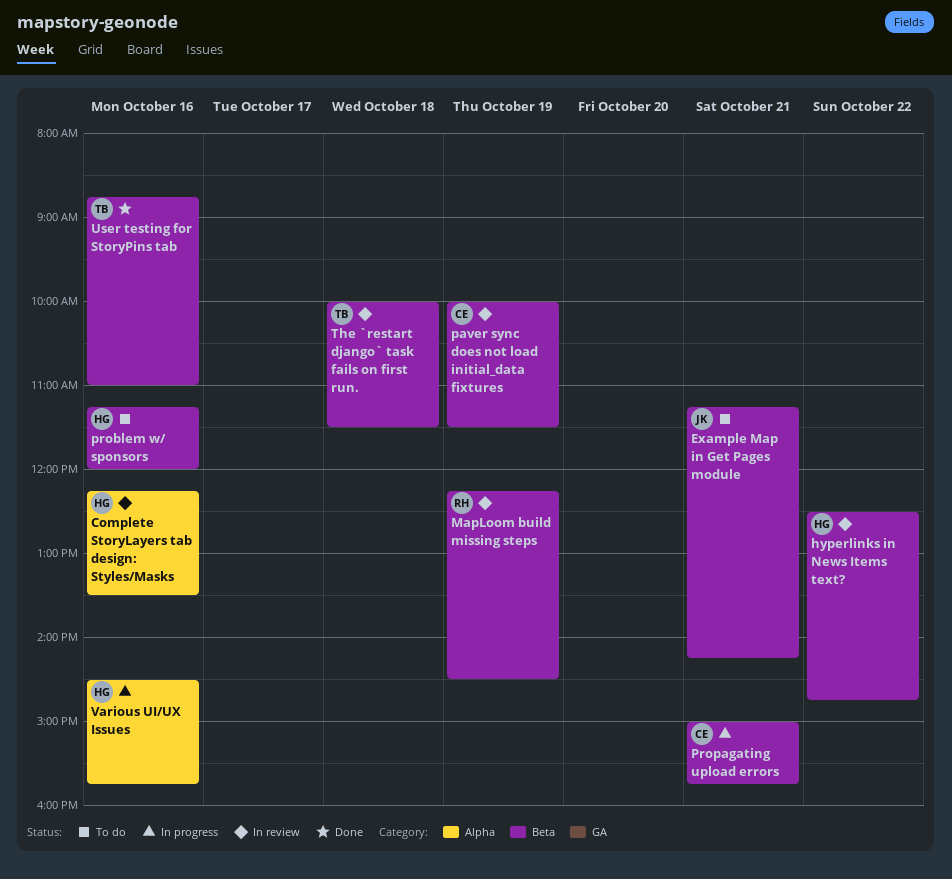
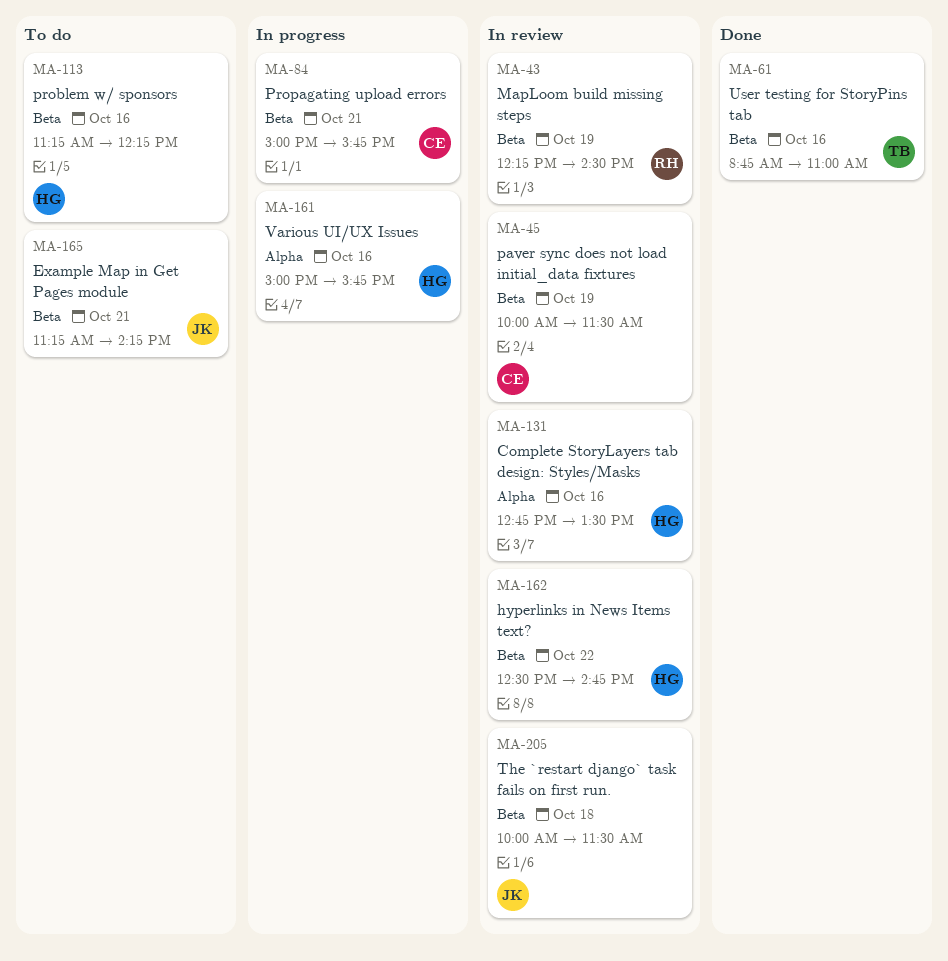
Complete StoryLayers tab design: Styles/Masks, begins: 12:15 -> 12:45
problem w/ sponsors, ends: 12:00 -> 12:15
The `restart django` task fails on first run., owner: TB -> JK
Various UI/UX Issues, begins: 14:30 -> 15:00

